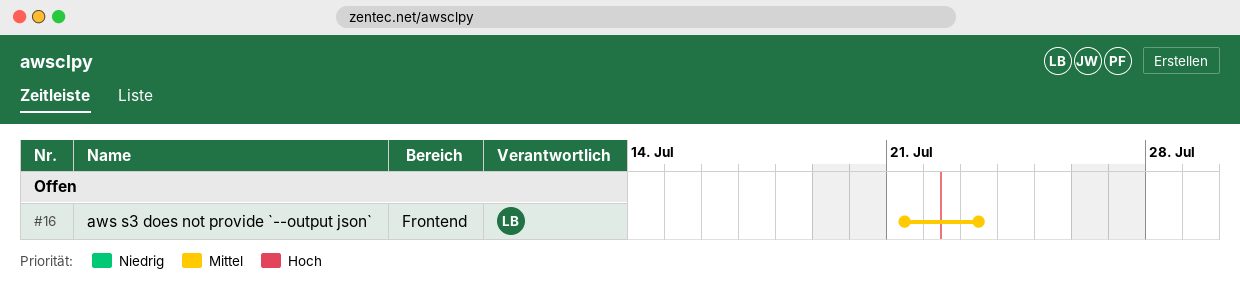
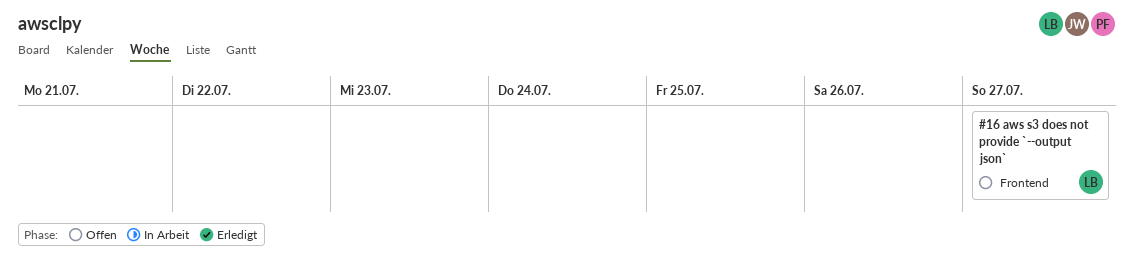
#16, due: Jul 23 -> Jul 27

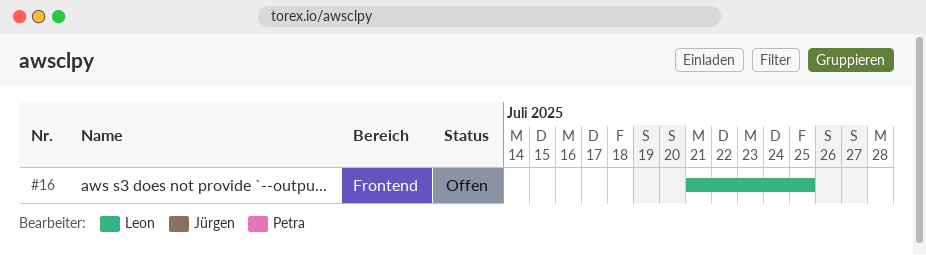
#16, due: Jul 27 -> Jul 25

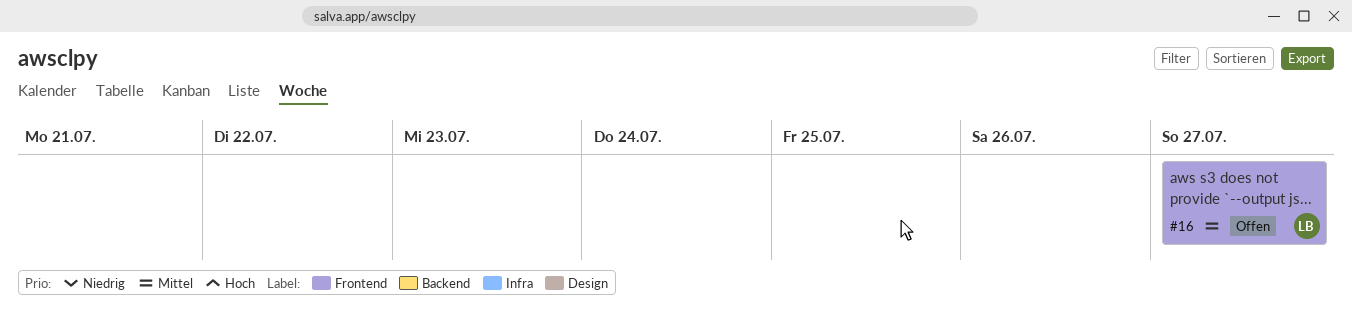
#16, due: Jul 25 -> Jul 27

